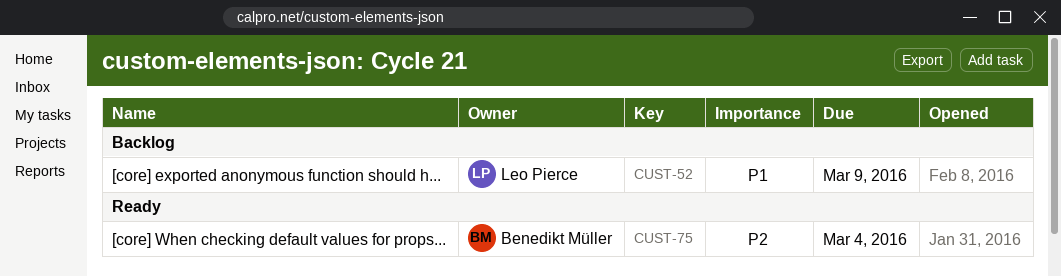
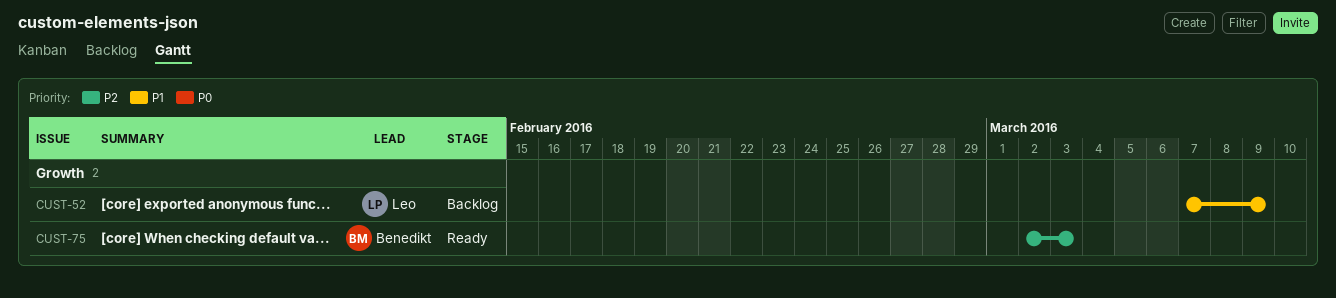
CUST-75, due: Mar 4 -> Mar 3

